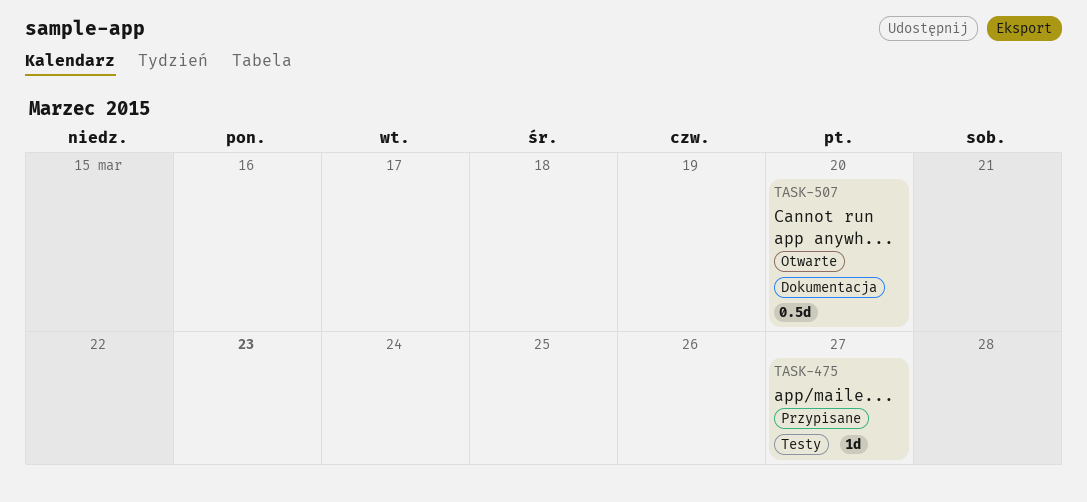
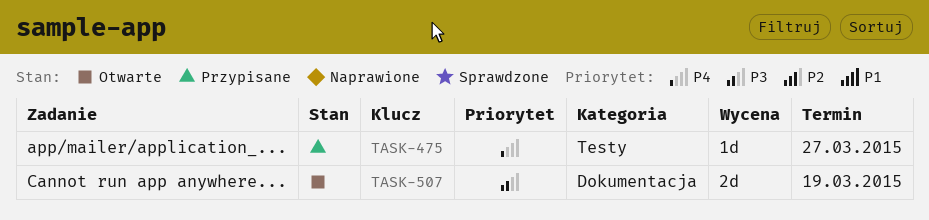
TASK-507, estimate: 0.5d -> 2d
TASK-507, due: Mar 20 -> Mar 19

